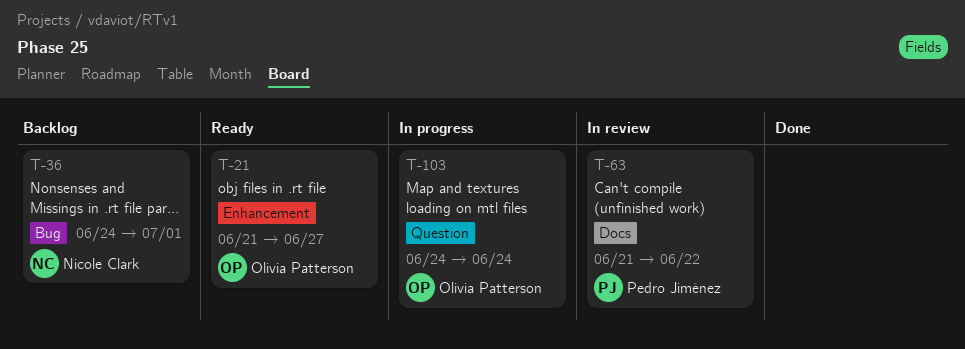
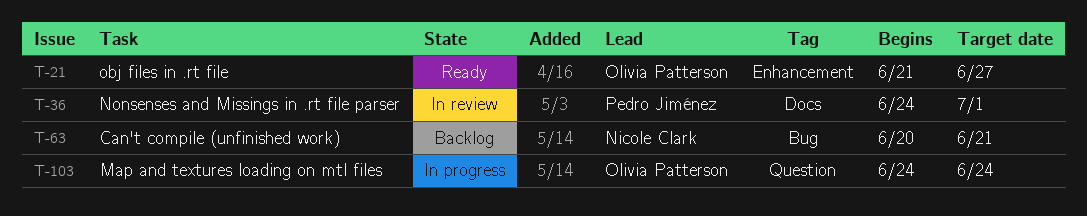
T-36, status: Backlog -> In review
T-36, owner: Nicole Clark -> Pedro Jiménez
T-36, label: Bug -> Docs
T-63, status: In review -> Backlog
T-63, owner: Pedro Jiménez -> Nicole Clark
T-63, label: Docs -> Bug
T-63, start: Jun 21 -> Jun 20
T-63, due: Jun 22 -> Jun 21

